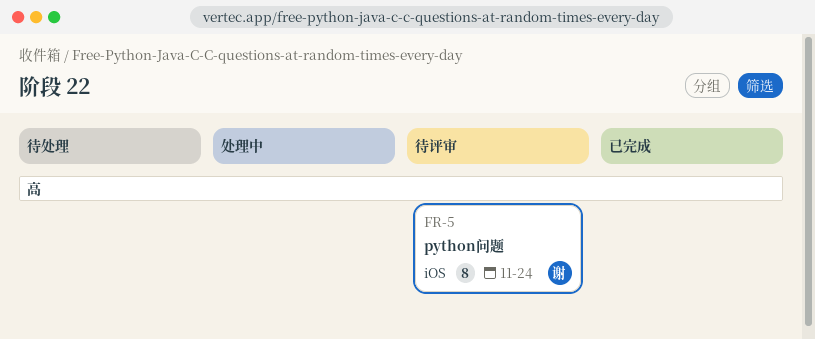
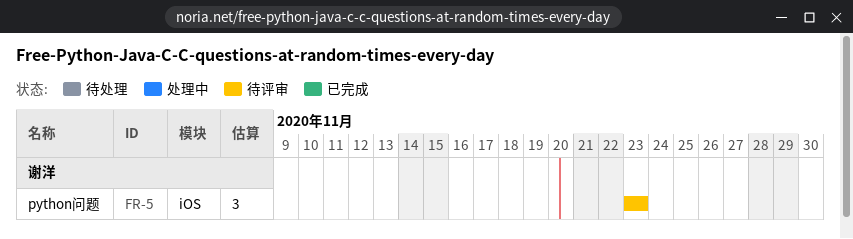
FR-5, estimate: 8 -> 3
FR-5, due: Nov 24 -> Nov 23

